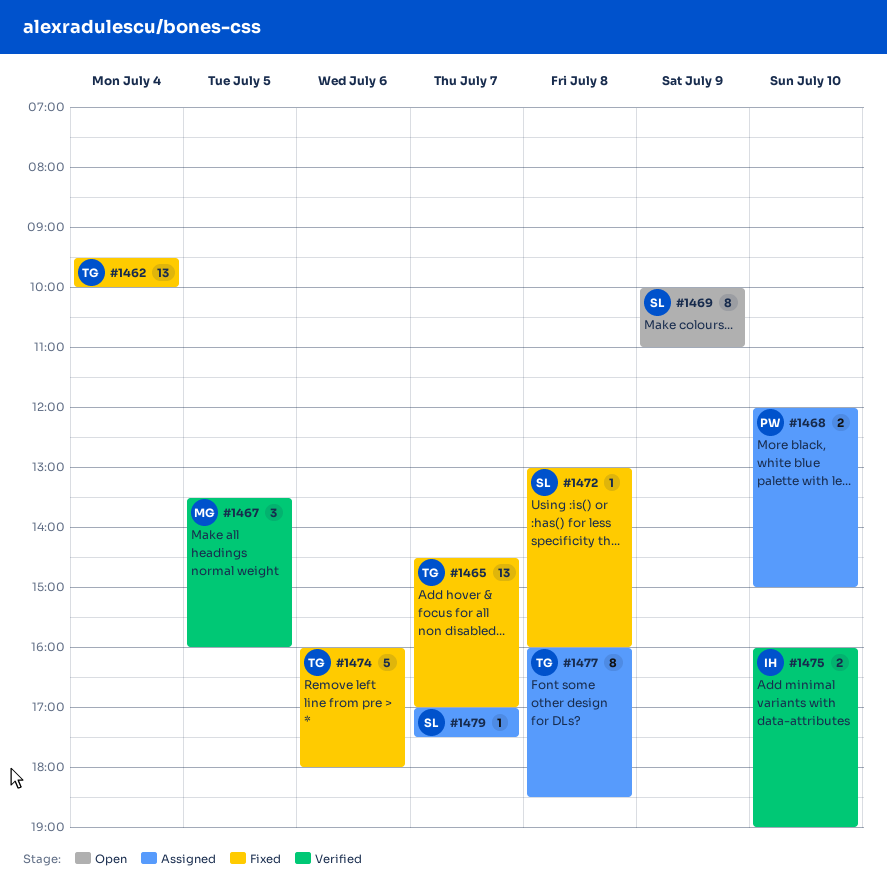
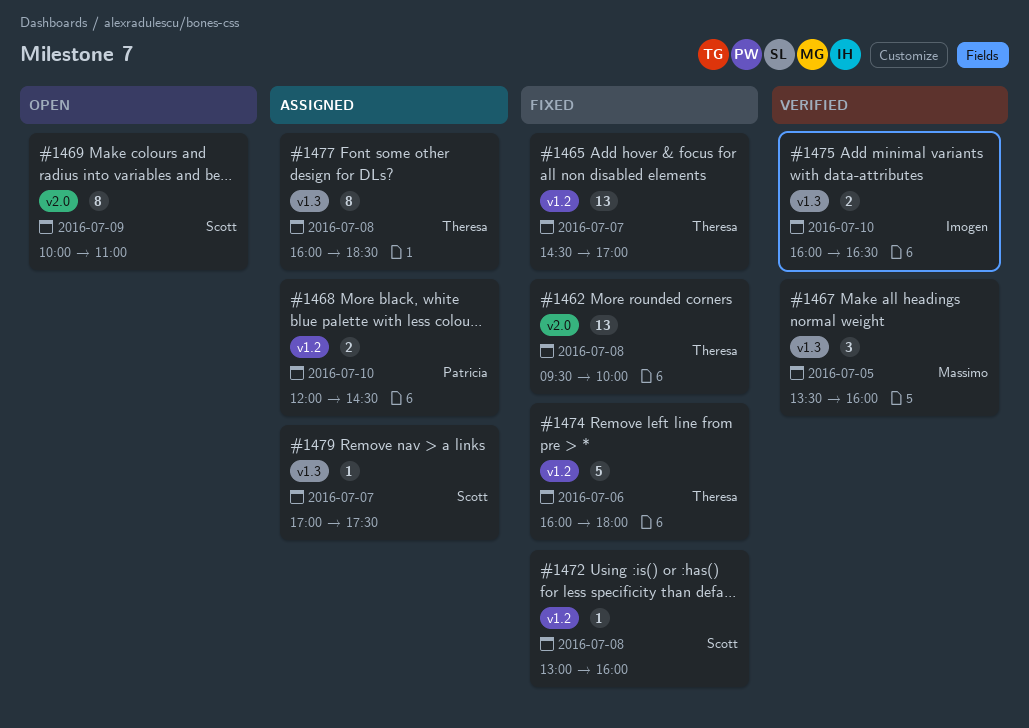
#1462, day: Jul 4 -> Jul 8
#1468, ends: 15:00 -> 14:30
#1475, ends: 19:00 -> 16:30

